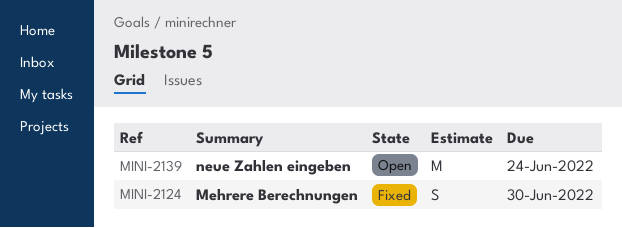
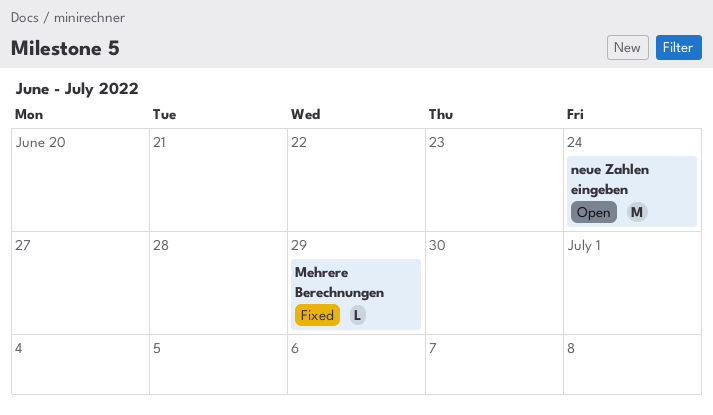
Mehrere Berechnungen, estimate: S -> L
Mehrere Berechnungen, due: Jun 30 -> Jun 29

